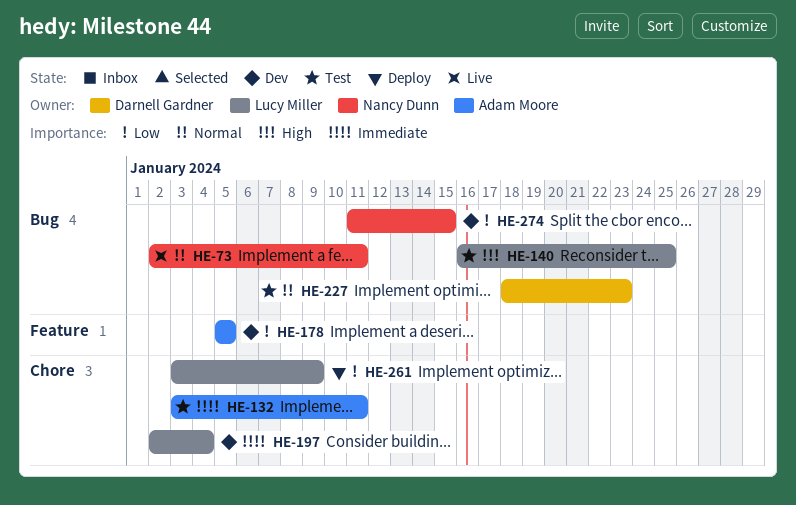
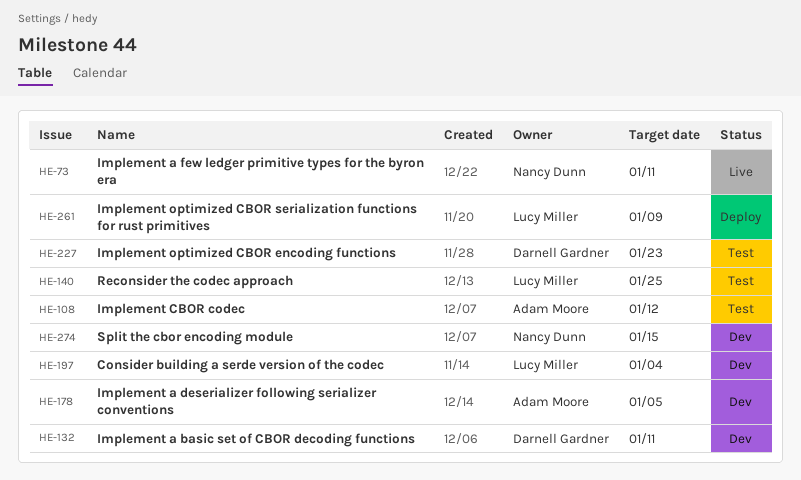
HE-108: none -> present
HE-132, status: Test -> Dev
HE-132, owner: Adam Moore -> Darnell Gardner

